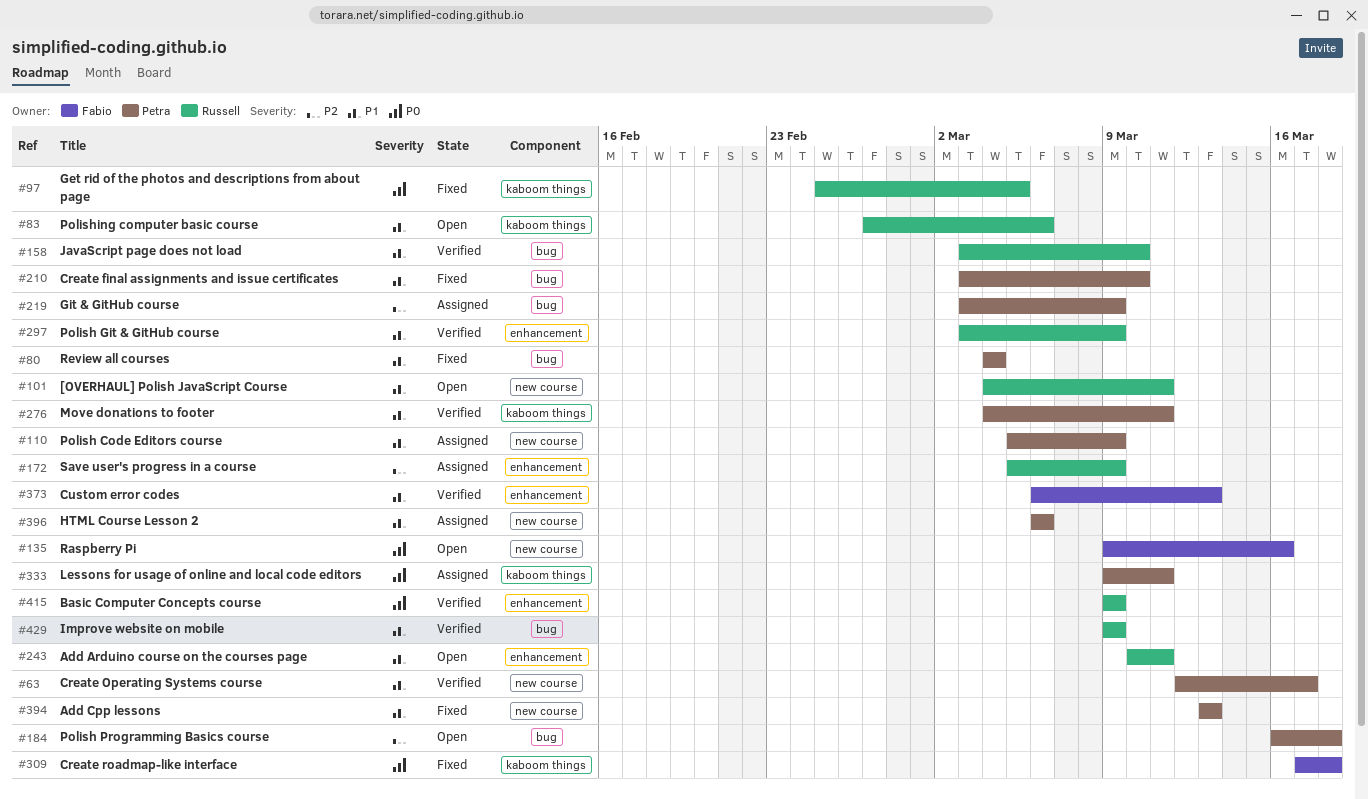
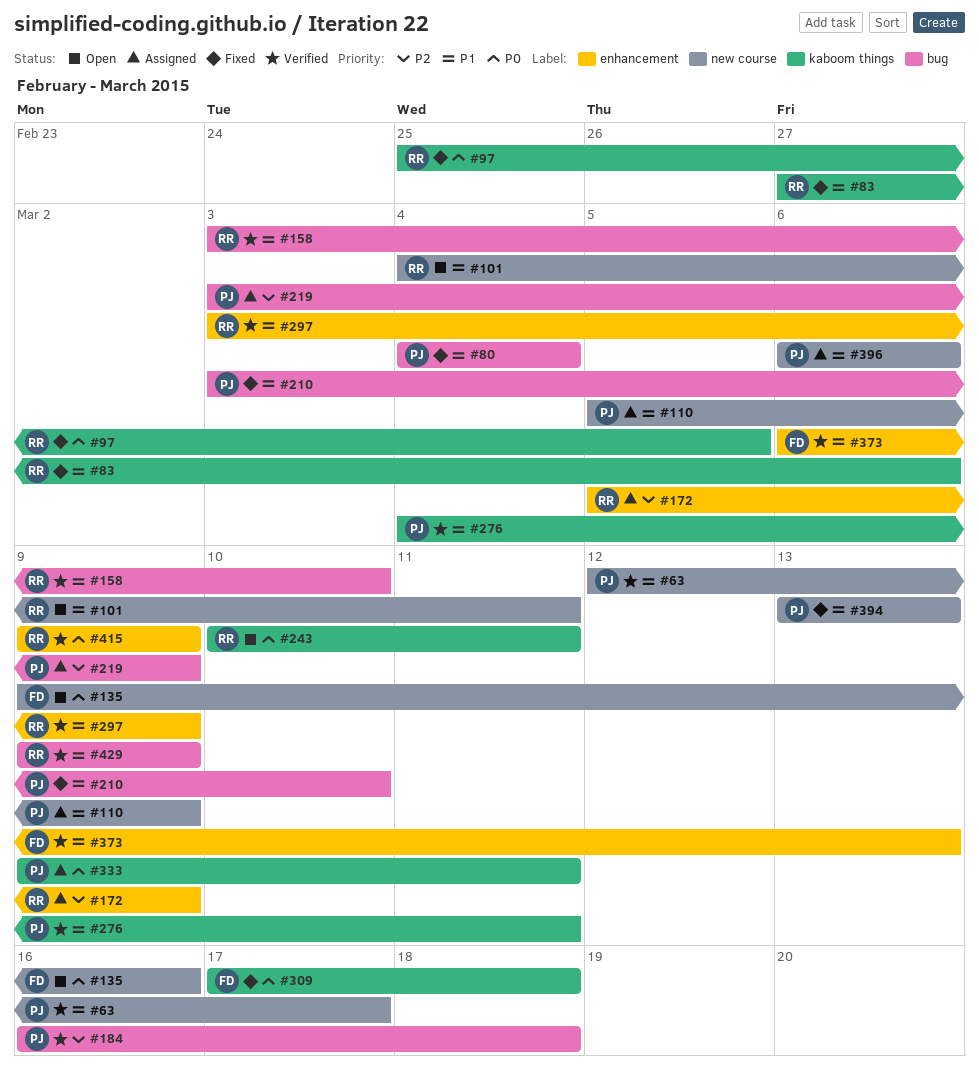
#83, status: Open -> Fixed
#184, status: Open -> Verified
#243, priority: P1 -> P0
#243, label: enhancement -> kaboom things

